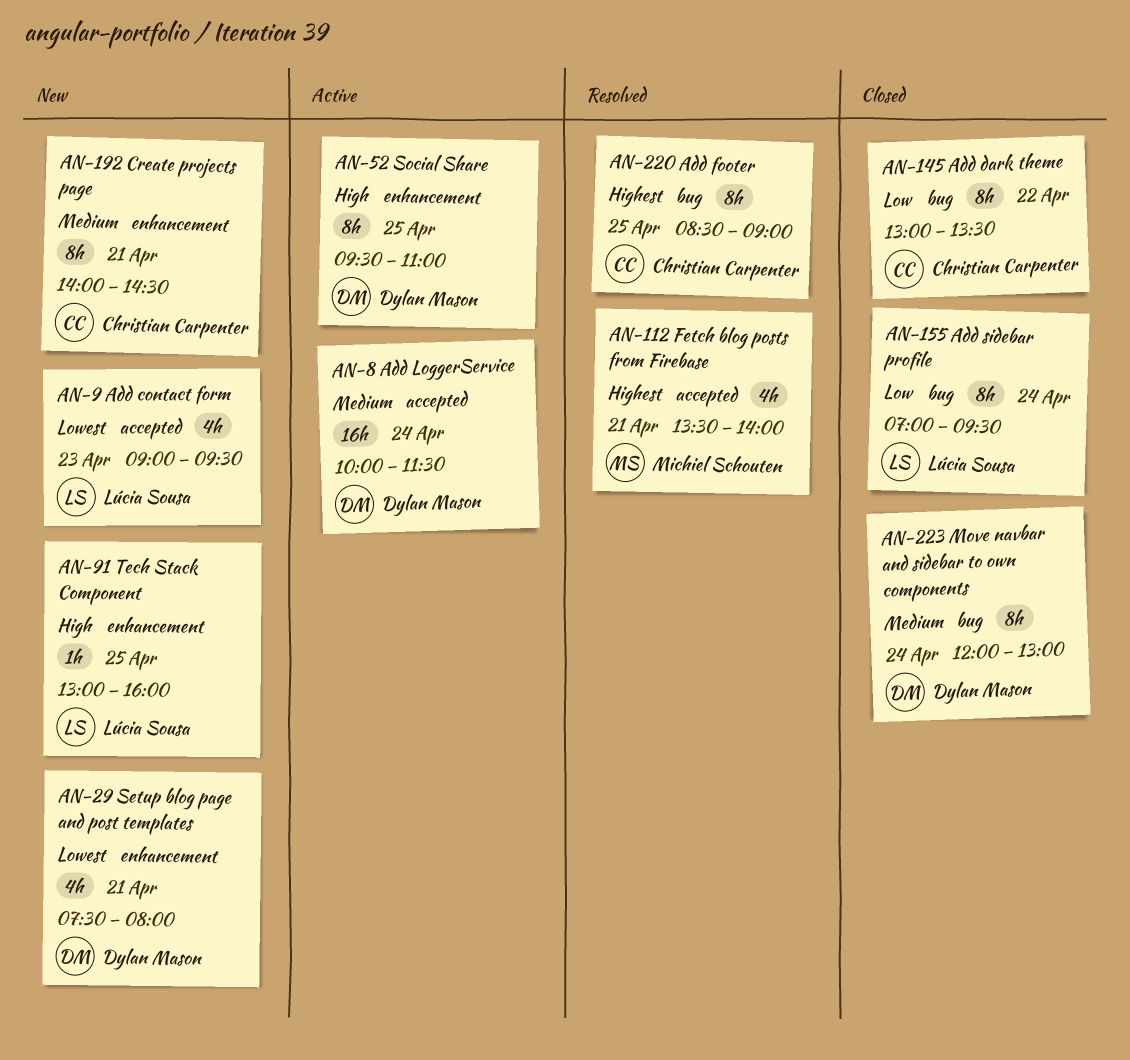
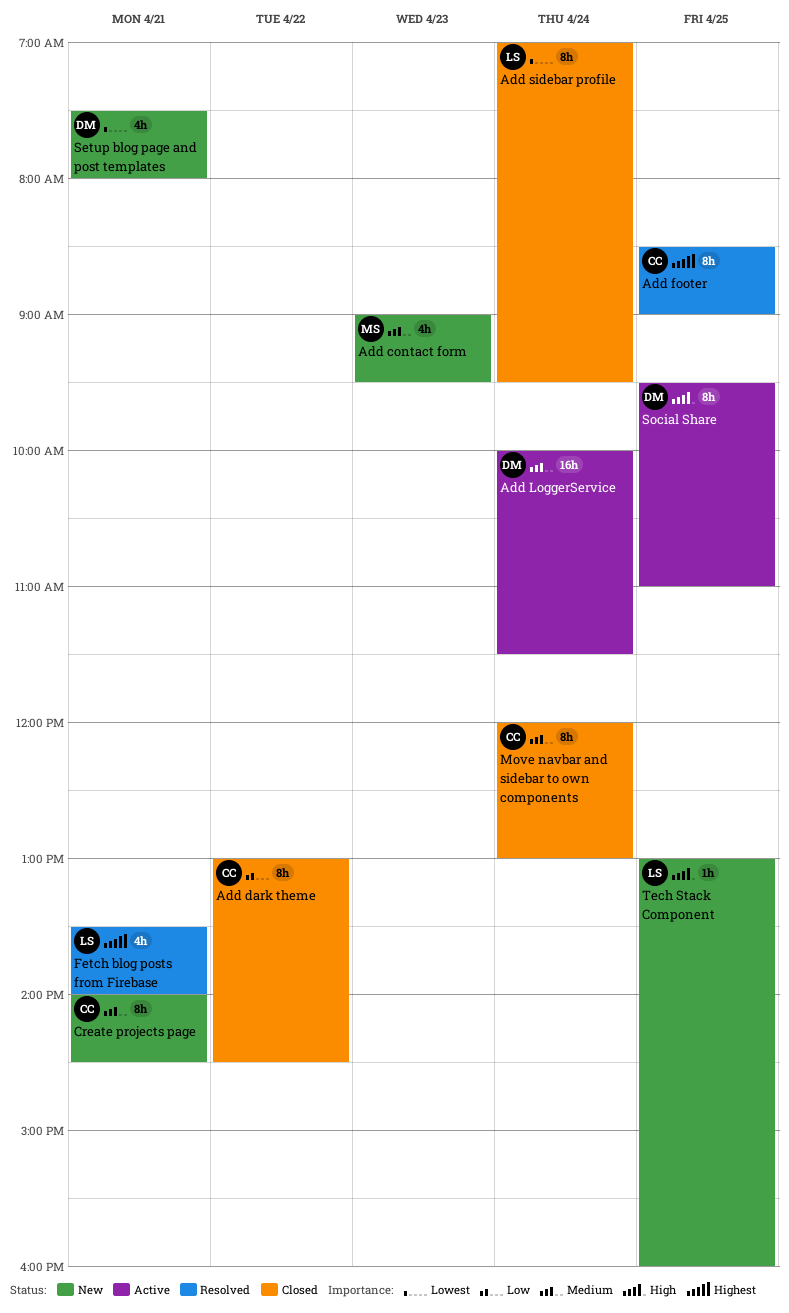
Add contact form, owner: Lúcia Sousa -> Michiel Schouten
Add contact form, priority: Lowest -> Medium
Add dark theme, ends: 13:30 -> 14:30
Add sidebar profile, priority: Low -> Lowest
Fetch blog posts from Firebase, owner: Michiel Schouten -> Lúcia Sousa
Move navbar and sidebar to own components, owner: Dylan Mason -> Christian Carpenter

